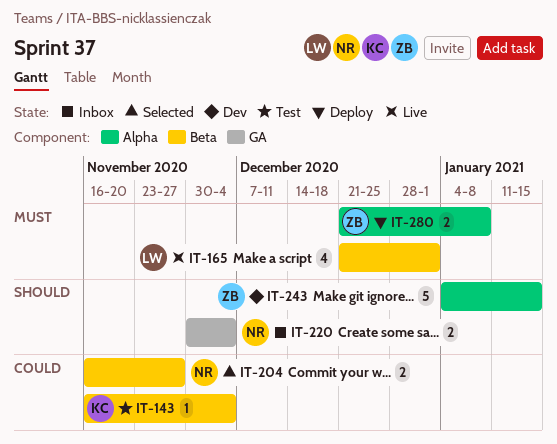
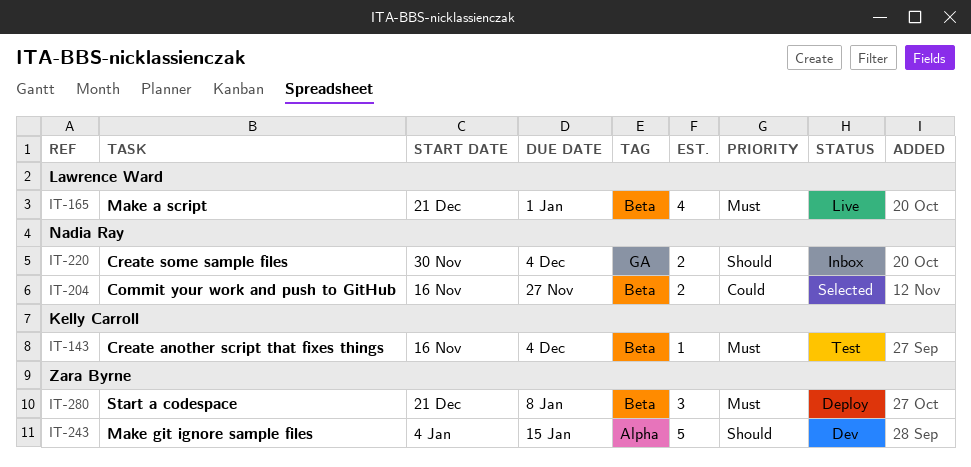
IT-143, priority: Could -> Must
IT-280, label: Alpha -> Beta
IT-280, estimate: 2 -> 3

